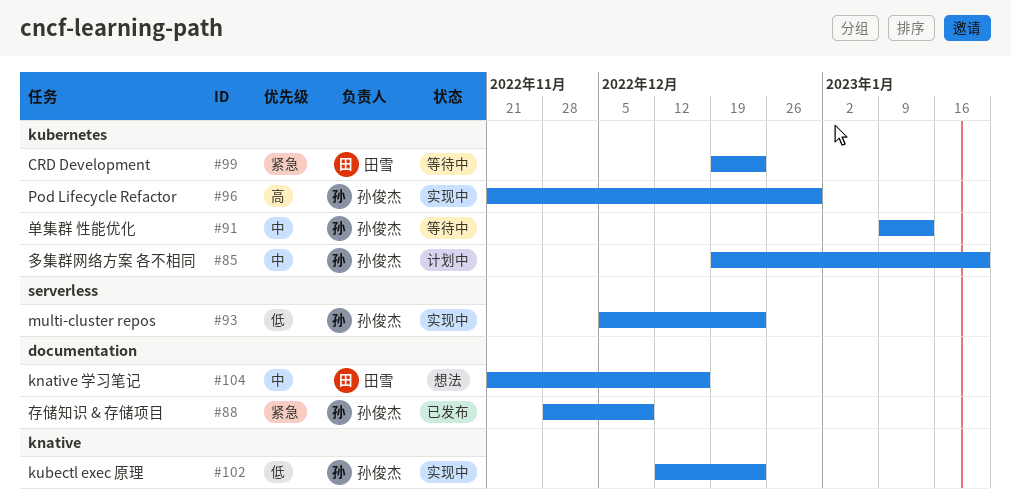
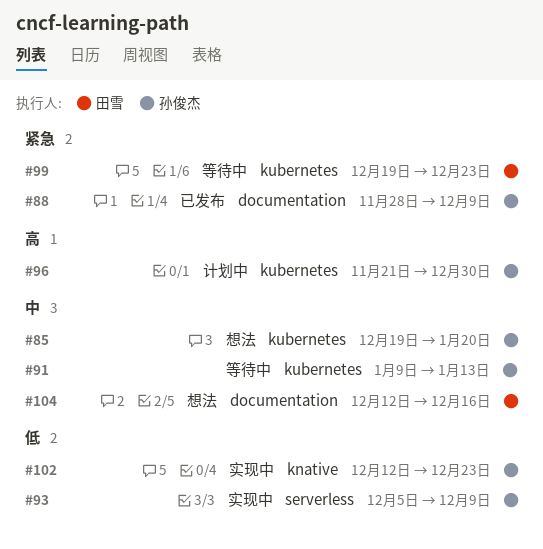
#85, status: 计划中 -> 想法
#93, due: Dec 23 -> Dec 9
#96, status: 实现中 -> 计划中
#104, start: Nov 21 -> Dec 12

